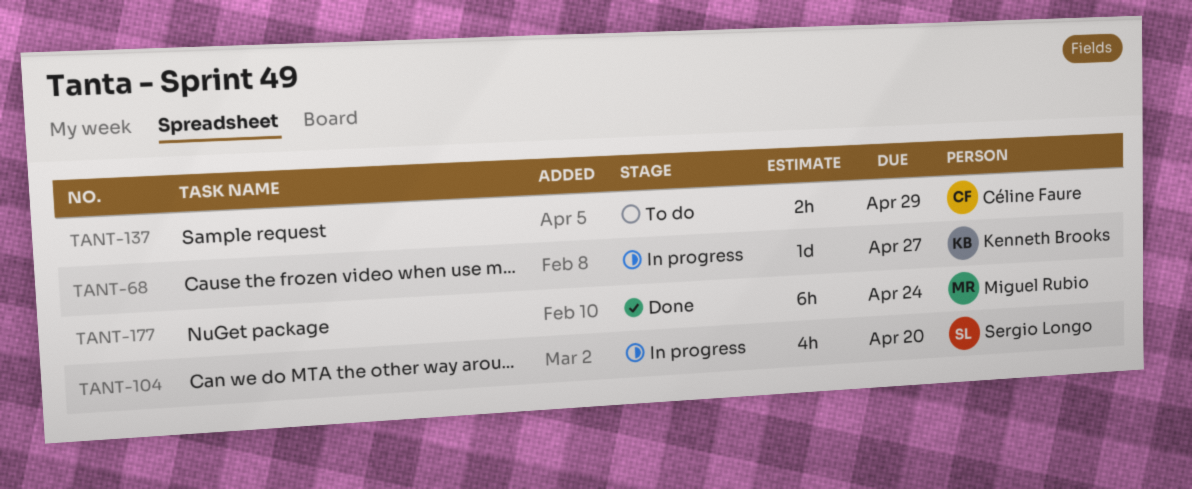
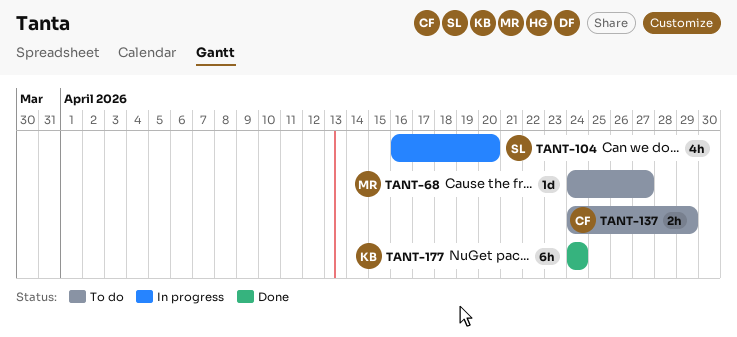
TANT-68, status: In progress -> To do
TANT-68, owner: Kenneth Brooks -> Miguel Rubio
TANT-177, owner: Miguel Rubio -> Kenneth Brooks

